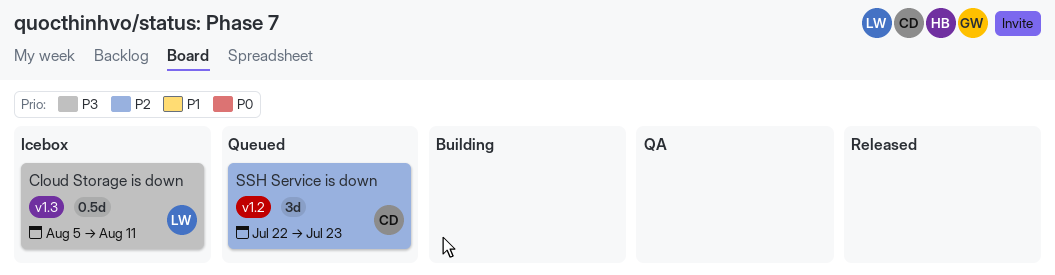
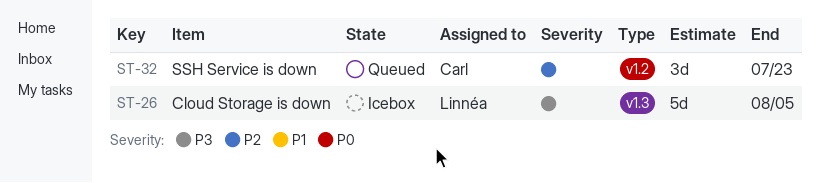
Cloud Storage is down, estimate: 0.5d -> 5d
Cloud Storage is down, due: Aug 11 -> Aug 5

